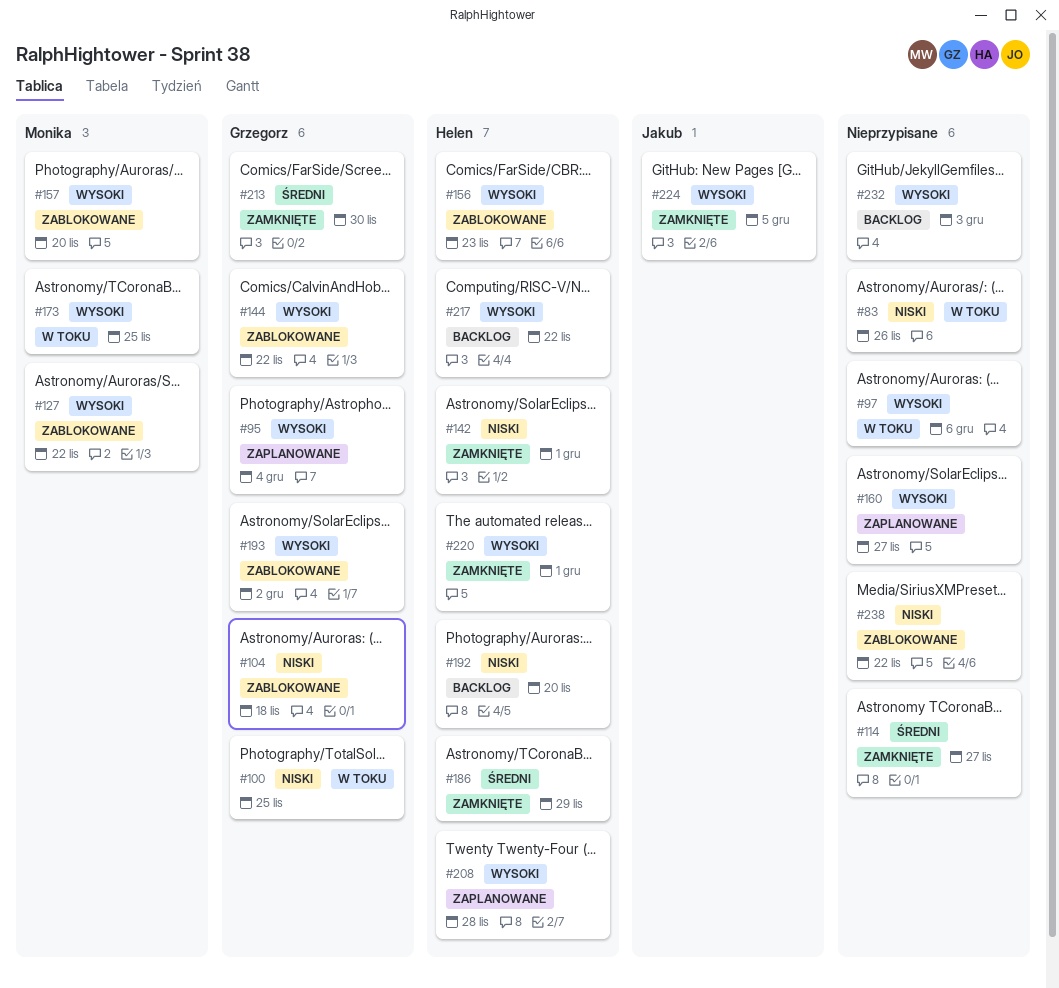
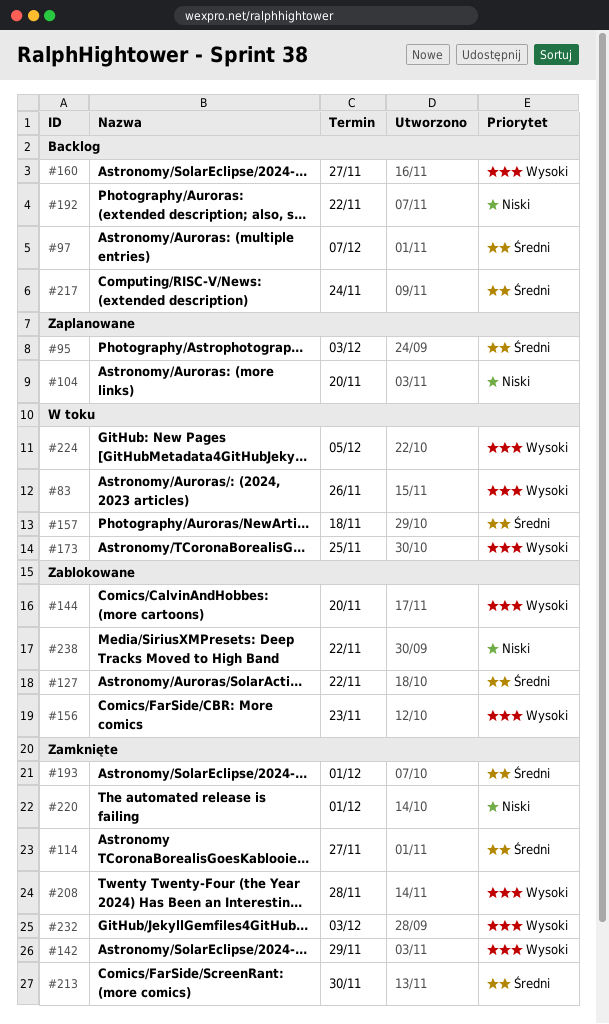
#83, priority: Niski -> Wysoki
#95, priority: Wysoki -> Średni
#95, due: Dec 4 -> Dec 3
#97, status: W toku -> Backlog
#97, priority: Wysoki -> Średni
#97, due: Dec 6 -> Dec 7
#100: present -> none
#104, status: Zablokowane -> Zaplanowane
#104, due: Nov 18 -> Nov 20
#127, priority: Wysoki -> Średni
#142, priority: Niski -> Wysoki
#142, due: Dec 1 -> Nov 29
#144, due: Nov 22 -> Nov 20
#157, status: Zablokowane -> W toku
#157, priority: Wysoki -> Średni
#157, due: Nov 20 -> Nov 18
#160, status: Zaplanowane -> Backlog
#186: present -> none
#192, due: Nov 20 -> Nov 22
#193, status: Zablokowane -> Zamknięte
#193, priority: Wysoki -> Średni
#193, due: Dec 2 -> Dec 1
#208, status: Zaplanowane -> Zamknięte
#217, priority: Wysoki -> Średni
#217, due: Nov 22 -> Nov 24
#220, priority: Wysoki -> Niski
#224, status: Zamknięte -> W toku
#232, status: Backlog -> Zamknięte

